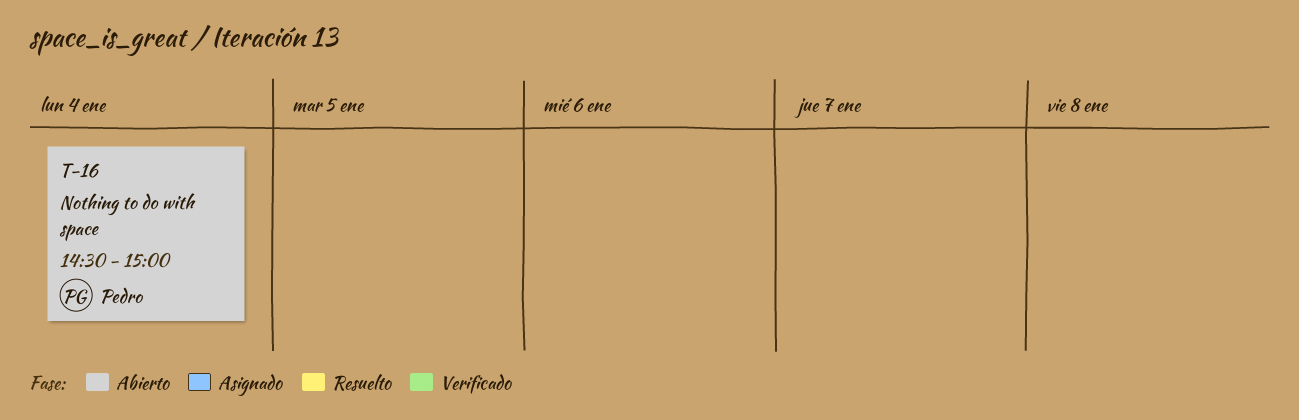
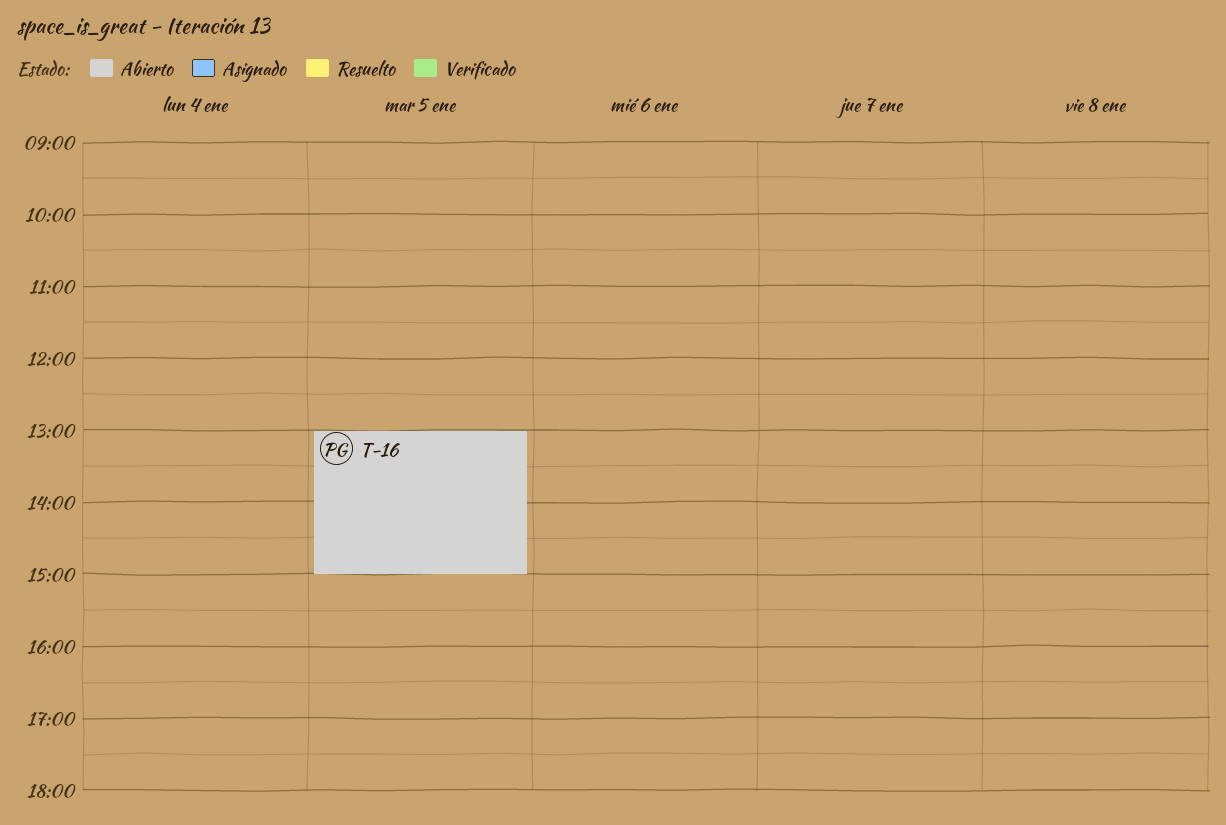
T-16, day: Jan 4 -> Jan 5
T-16, begins: 14:30 -> 13:00

